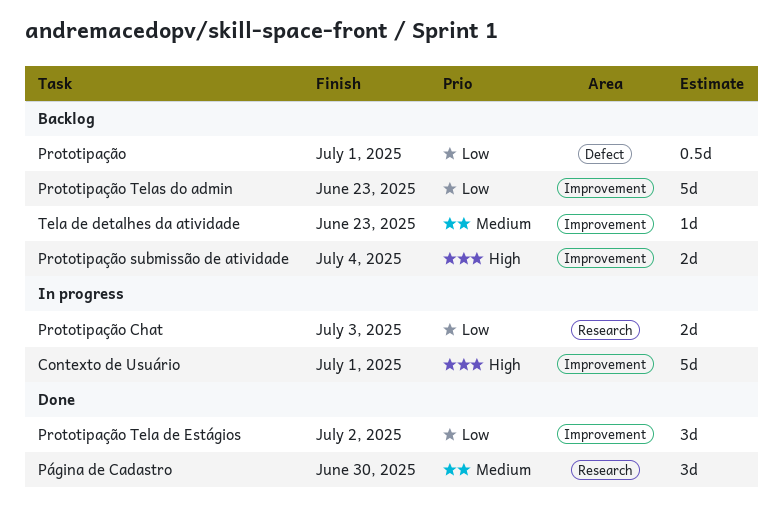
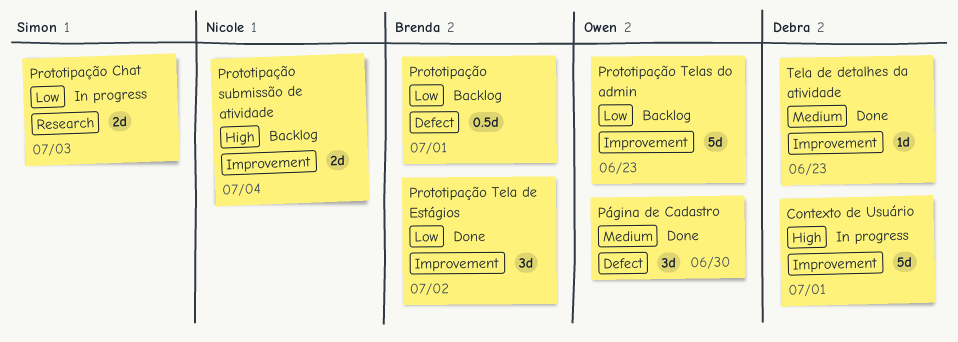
Página de Cadastro, label: Research -> Defect
Tela de detalhes da atividade, status: Backlog -> Done

